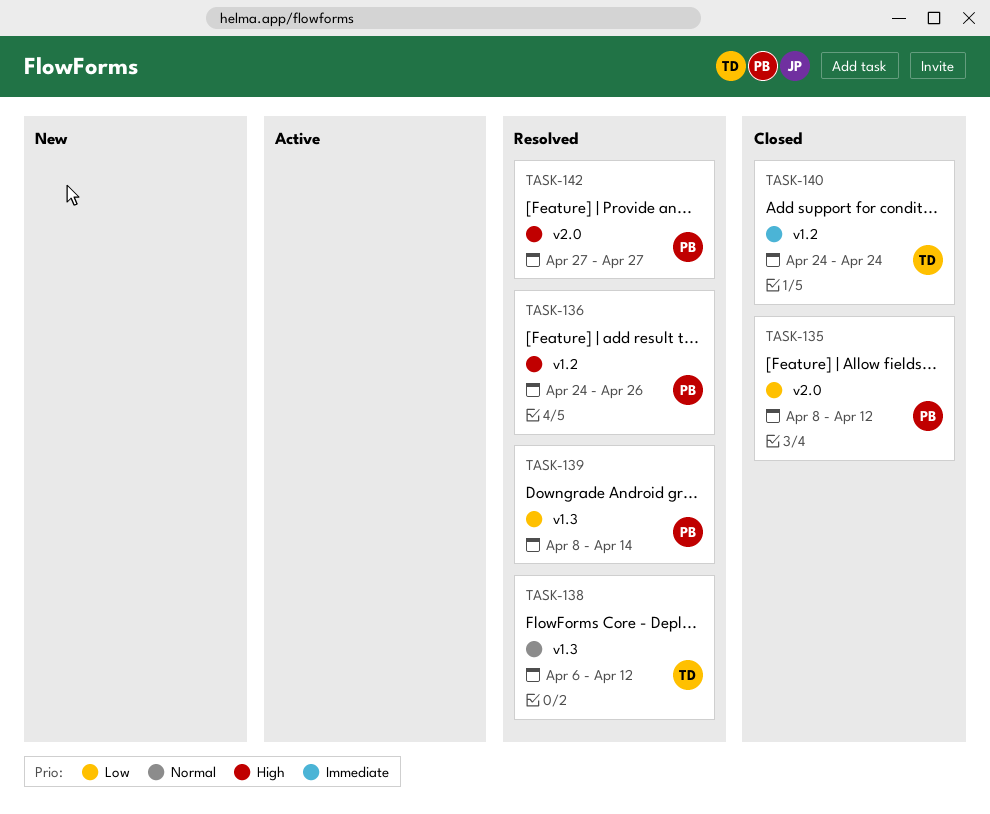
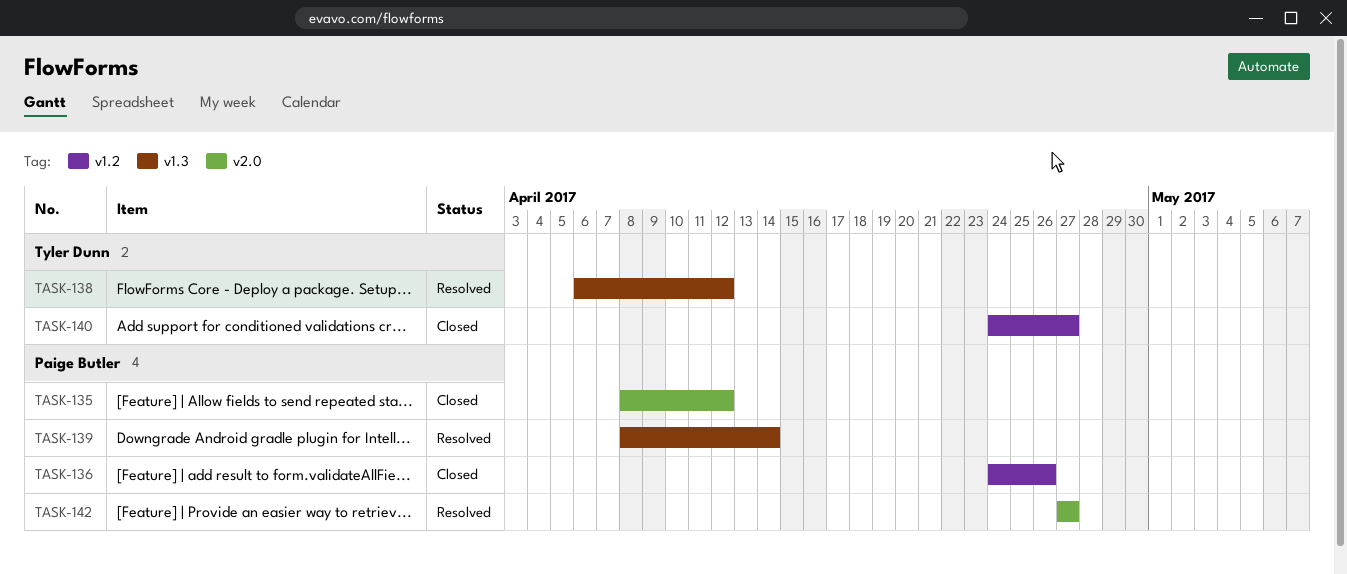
TASK-136, status: Resolved -> Closed
TASK-140, due: Apr 24 -> Apr 27

